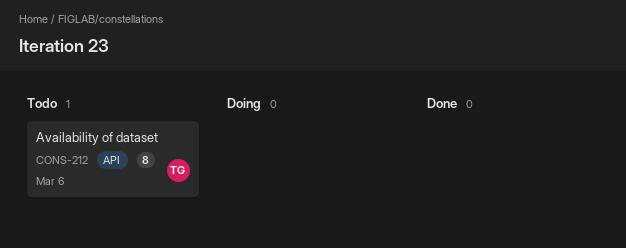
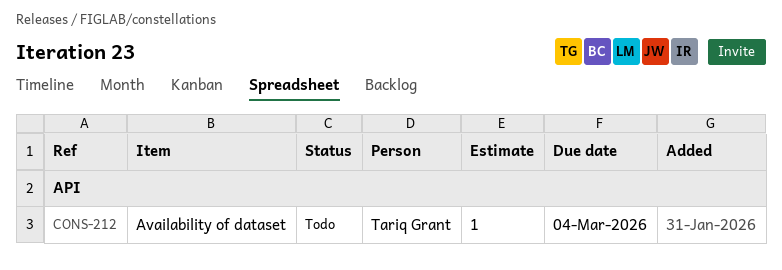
CONS-212, estimate: 8 -> 1
CONS-212, due: Mar 6 -> Mar 4

